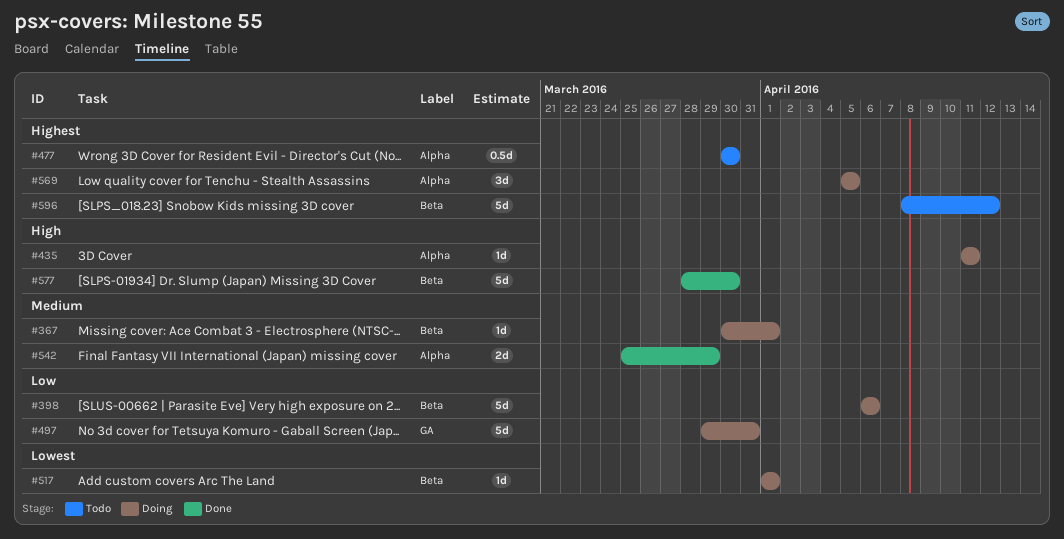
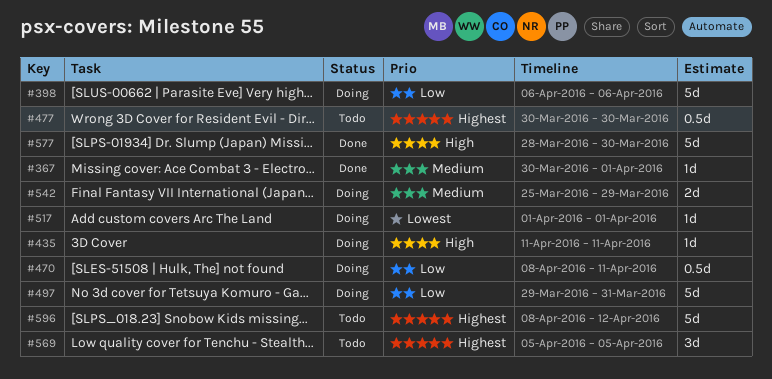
#367, status: Doing -> Done
#470: none -> present
#542, status: Done -> Doing
#569, status: Doing -> Todo

